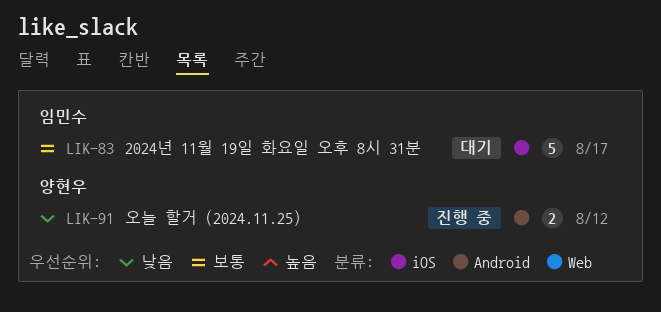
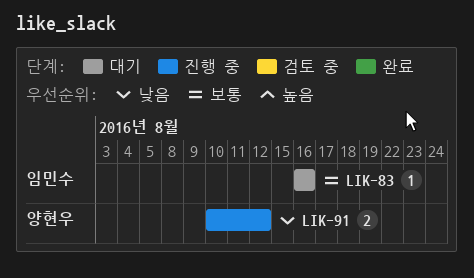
LIK-83, estimate: 5 -> 1
LIK-83, due: Aug 17 -> Aug 16

